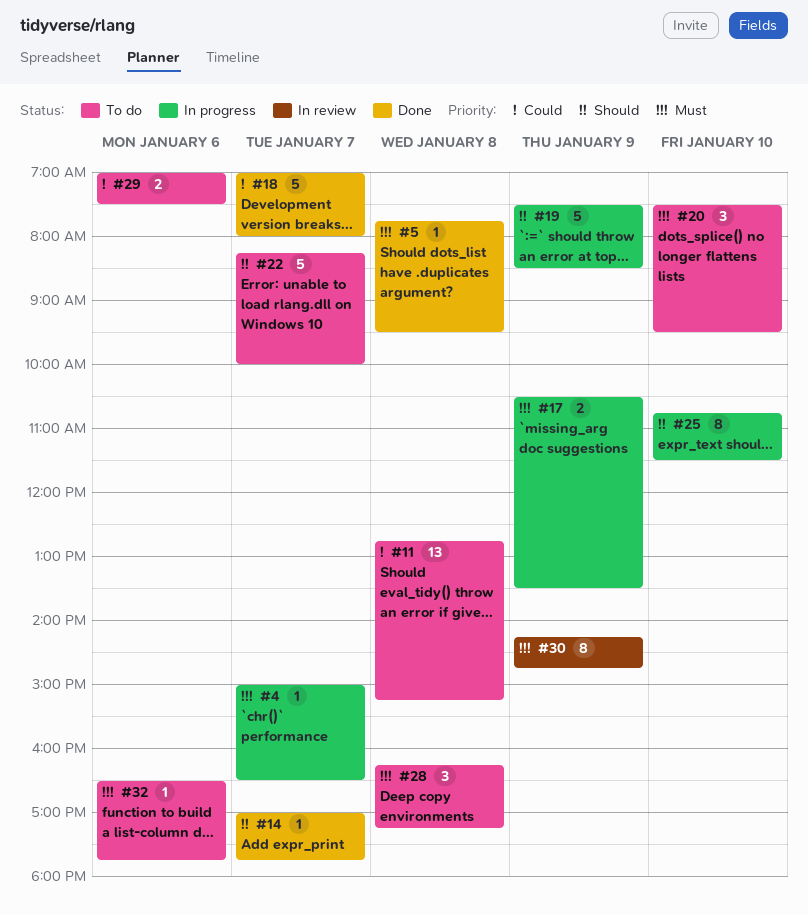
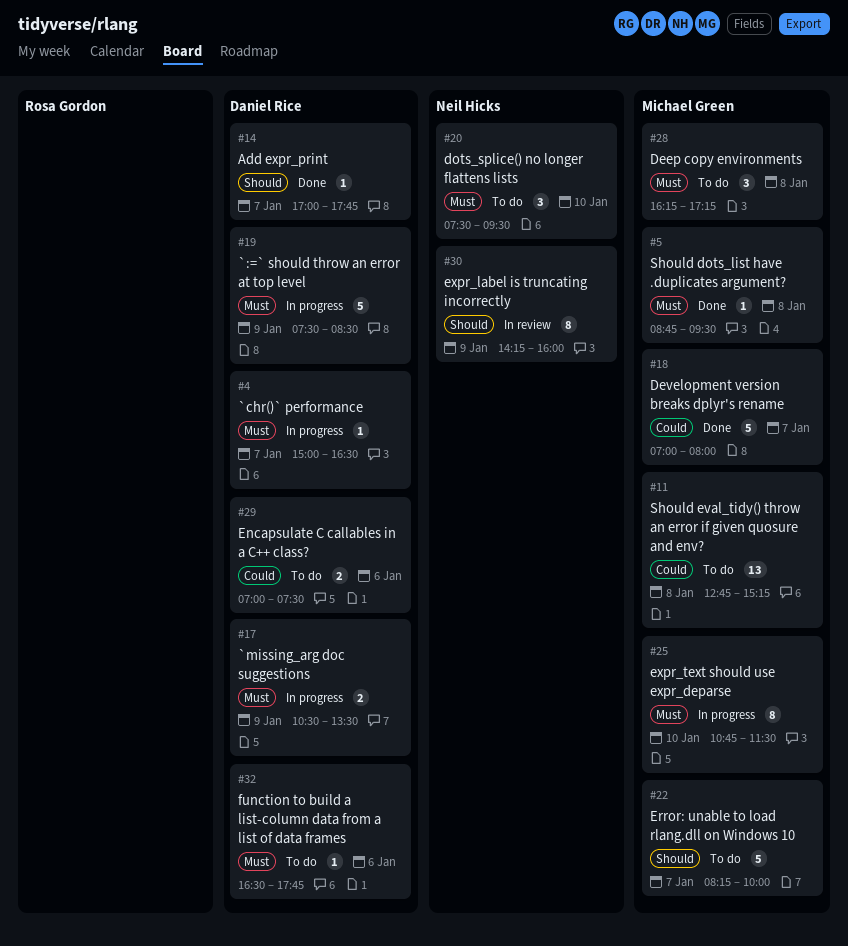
#5, begins: 07:45 -> 08:45
#19, priority: Should -> Must
#25, priority: Should -> Must
#30, priority: Must -> Should
#30, ends: 14:45 -> 16:00

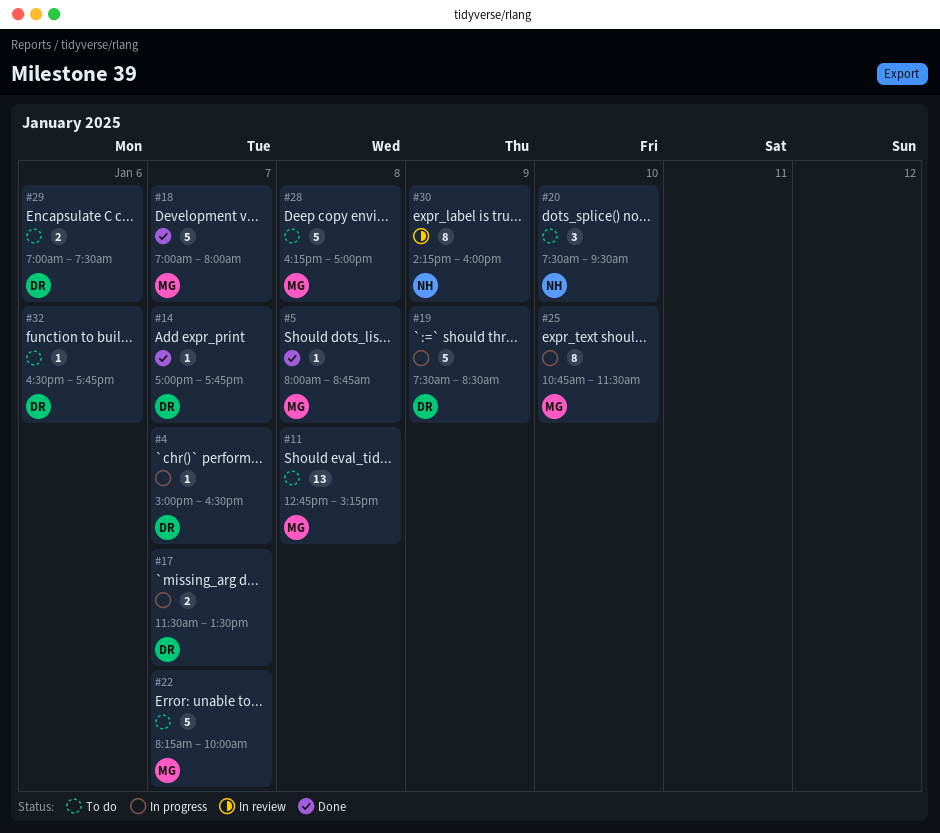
#5, begins: 08:45 -> 08:00
#5, ends: 09:30 -> 08:45
#17, day: Jan 9 -> Jan 7
#17, begins: 10:30 -> 11:30
#28, estimate: 3 -> 5
#28, ends: 17:15 -> 17:00

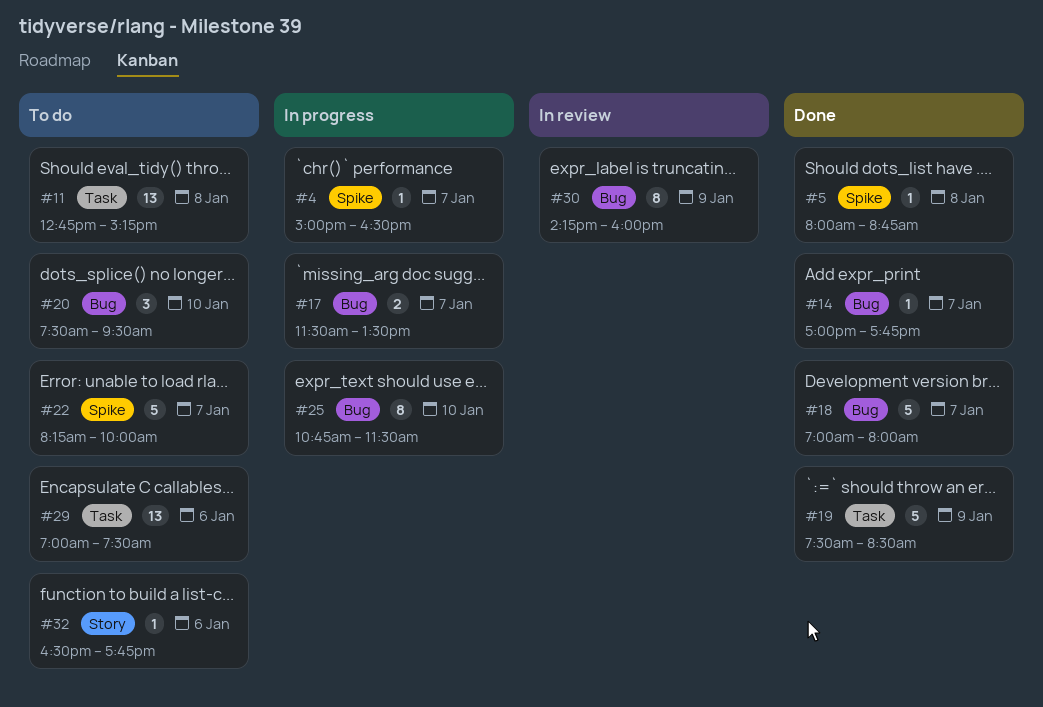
#19, status: In progress -> Done
#28: present -> none
#29, estimate: 2 -> 13

